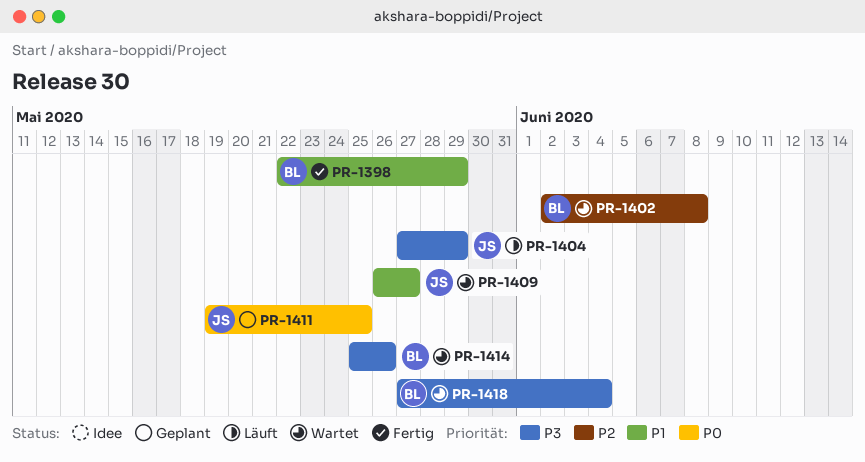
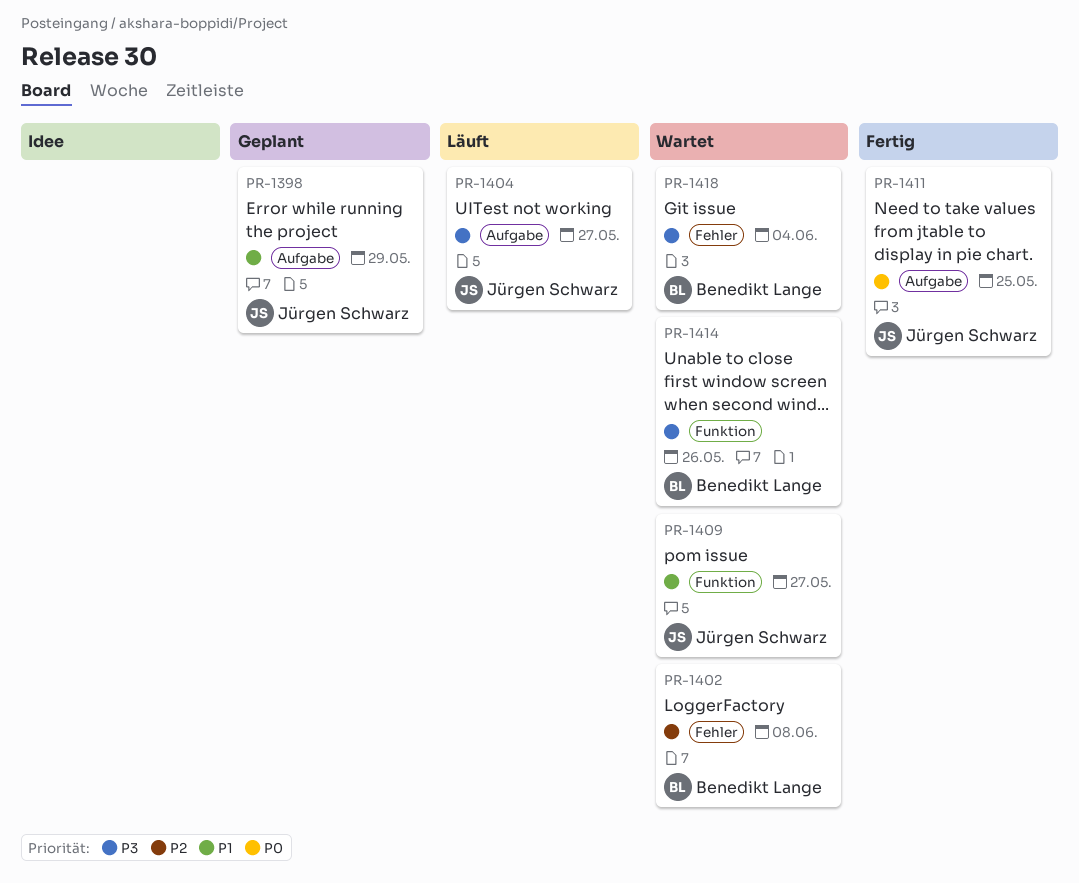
PR-1398, status: Fertig -> Geplant
PR-1398, owner: Benedikt Lange -> Jürgen Schwarz
PR-1404, due: May 29 -> May 27
PR-1411, status: Geplant -> Fertig

